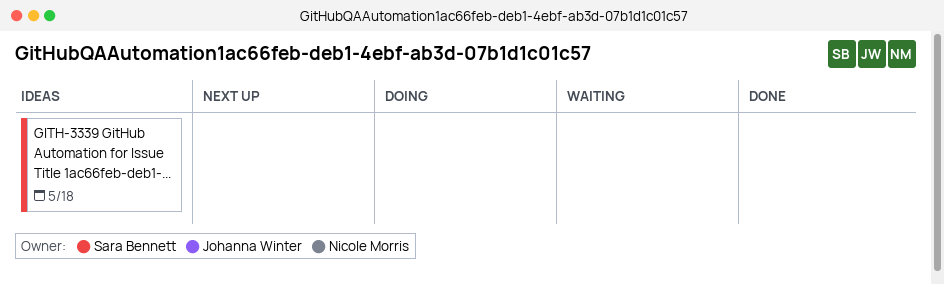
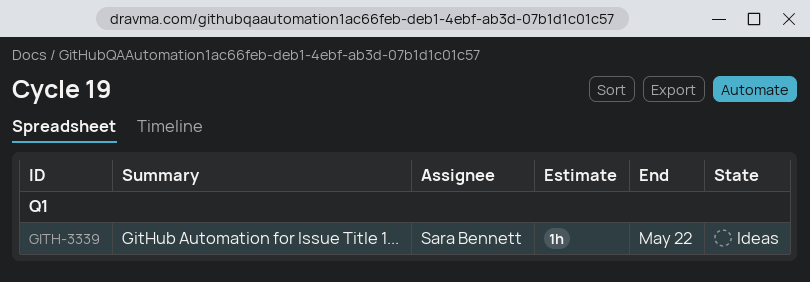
GITH-3339, due: May 18 -> May 22

